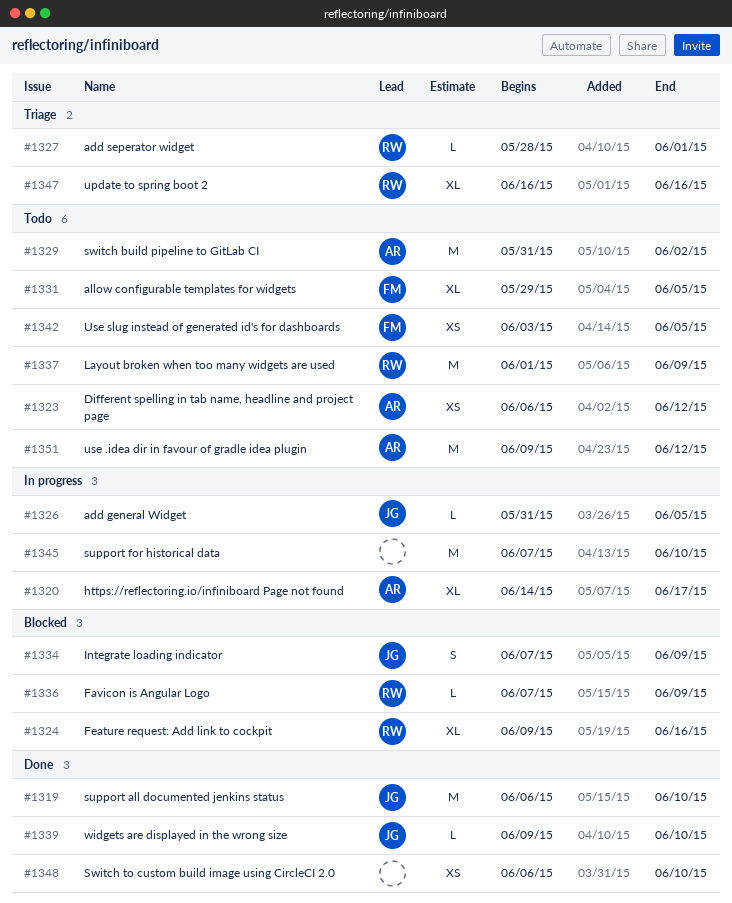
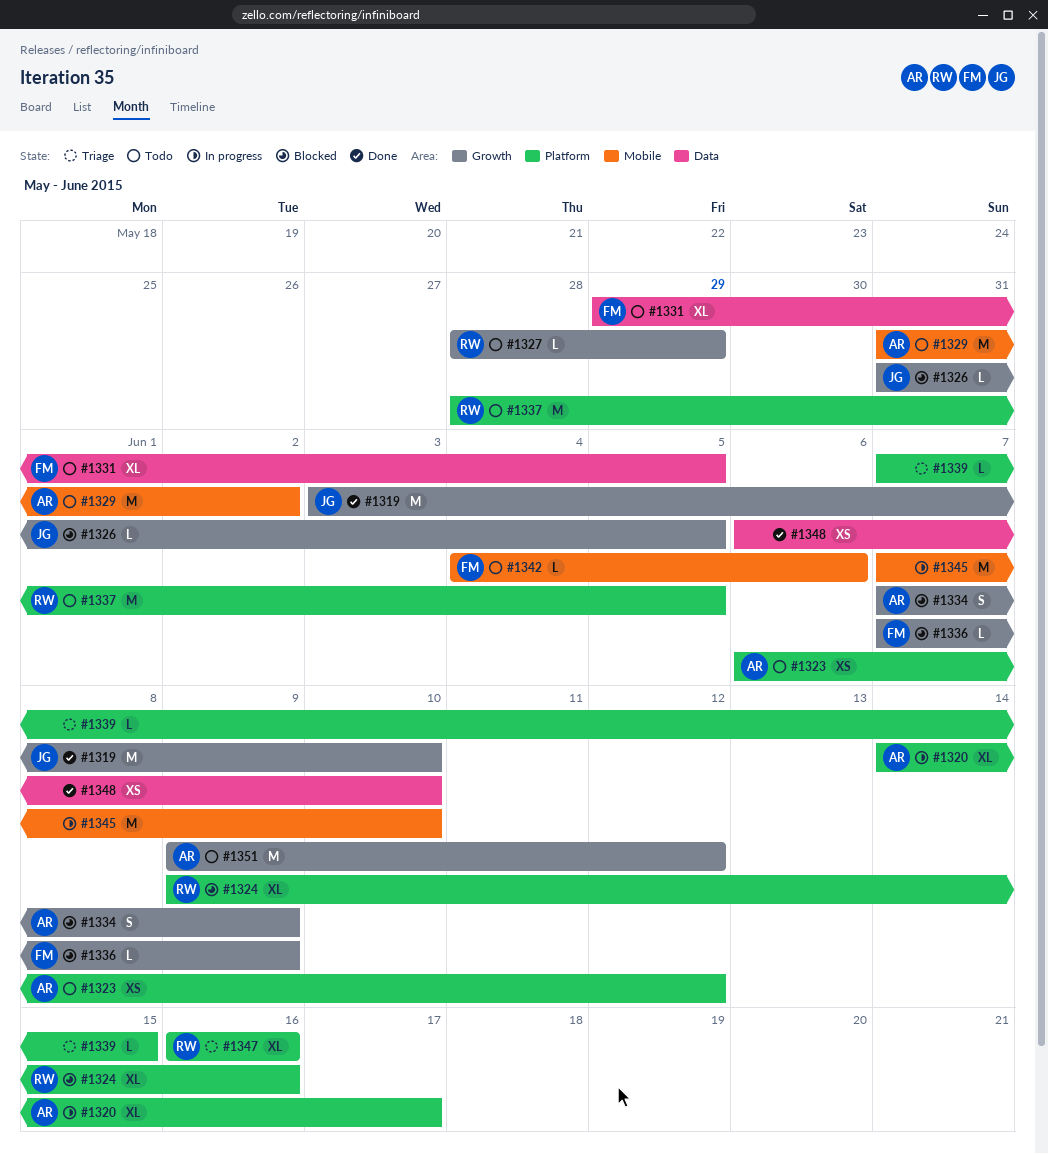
#1319, start: Jun 6 -> Jun 3
#1326, status: In progress -> Blocked
#1327, status: Triage -> Todo
#1327, due: Jun 1 -> May 29
#1334, owner: JG -> AR
#1336, owner: RW -> FM
#1337, start: Jun 1 -> May 28
#1337, due: Jun 9 -> Jun 5
#1339, status: Done -> Triage
#1339, owner: JG -> none
#1339, start: Jun 9 -> Jun 7
#1339, due: Jun 10 -> Jun 15
#1342, estimate: XS -> L
#1342, start: Jun 3 -> Jun 4
#1342, due: Jun 5 -> Jun 6

